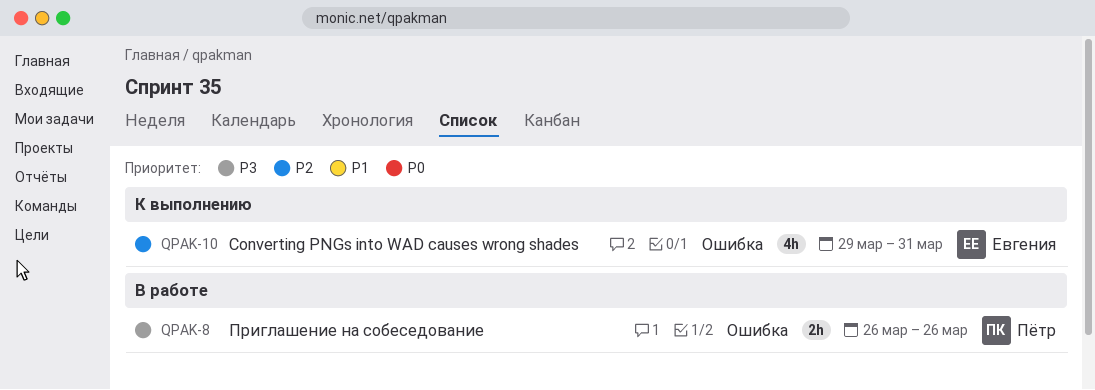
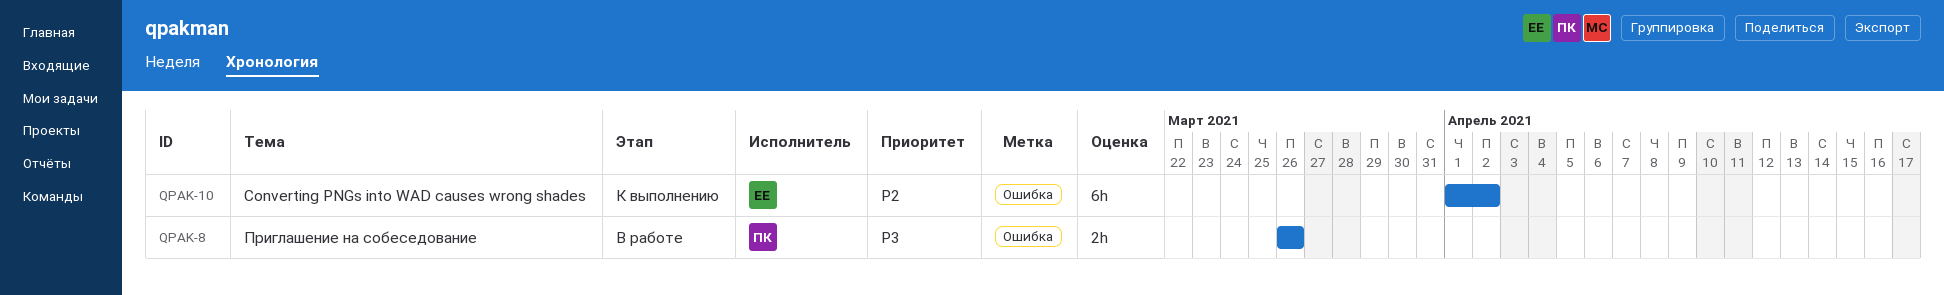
QPAK-10, estimate: 4h -> 6h
QPAK-10, start: Mar 29 -> Apr 1
QPAK-10, due: Mar 31 -> Apr 2

